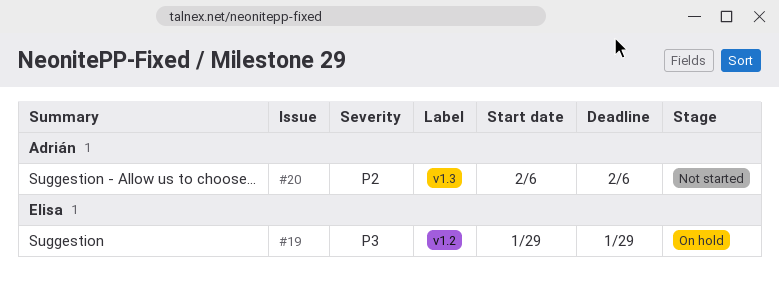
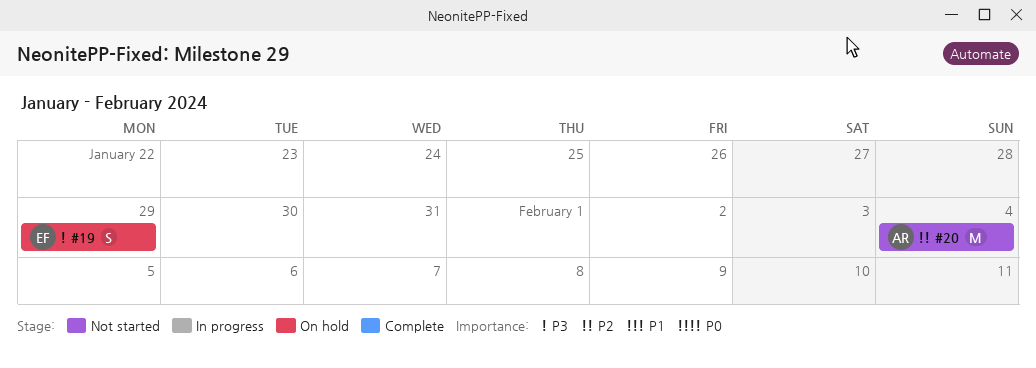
#20, start: Feb 6 -> Feb 4
#20, due: Feb 6 -> Feb 4

